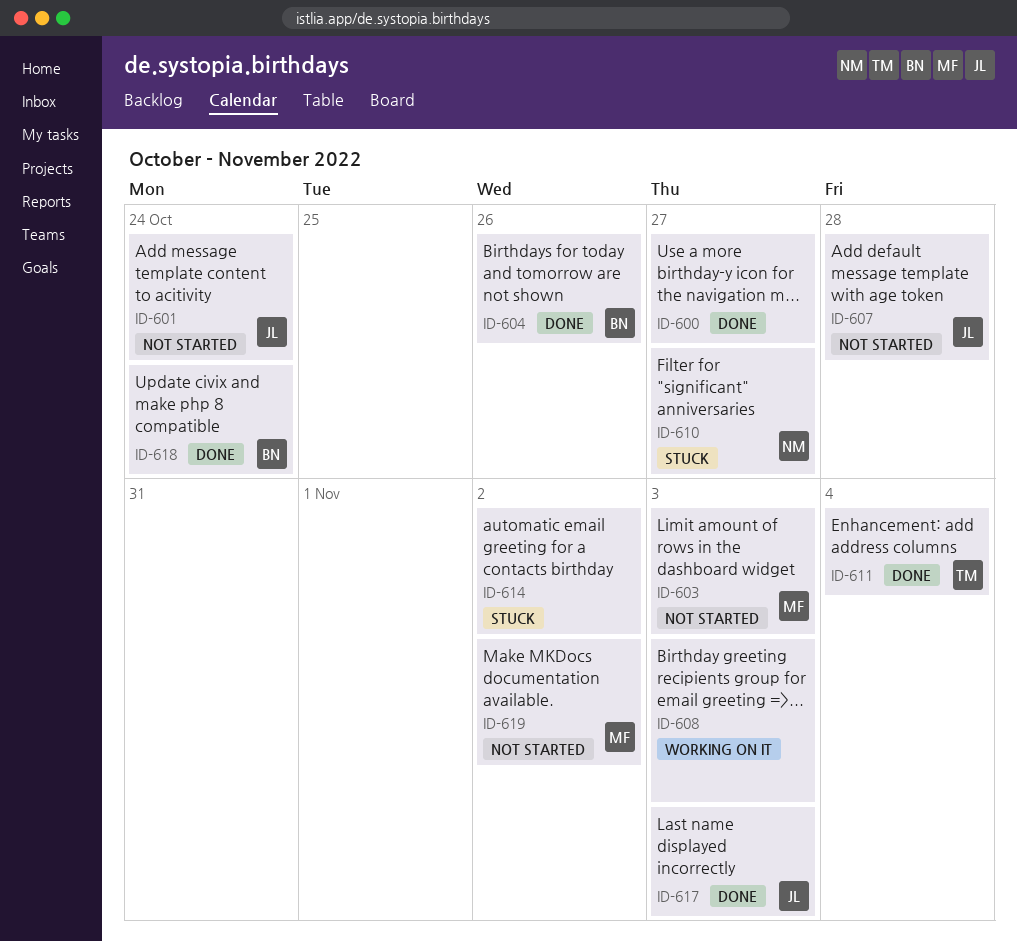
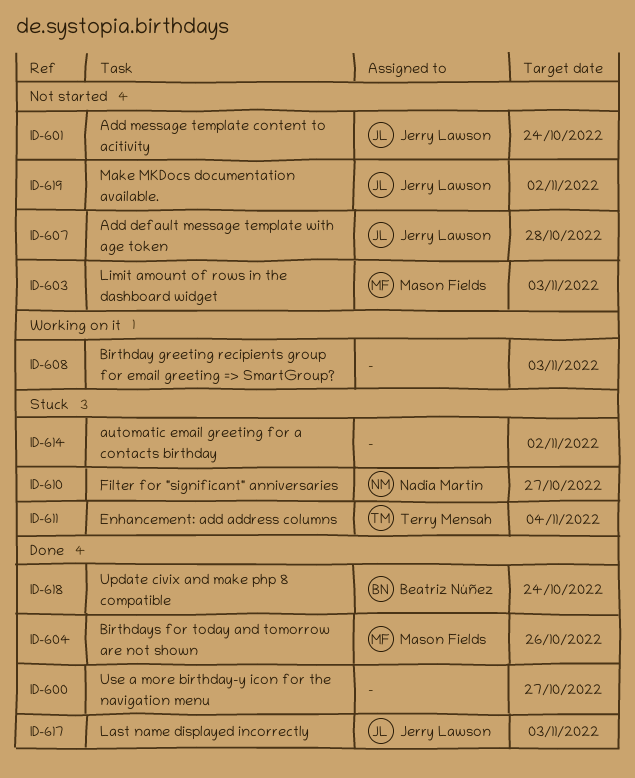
ID-604, owner: Beatriz Núñez -> Mason Fields
ID-611, status: Done -> Stuck
ID-619, owner: Mason Fields -> Jerry Lawson

